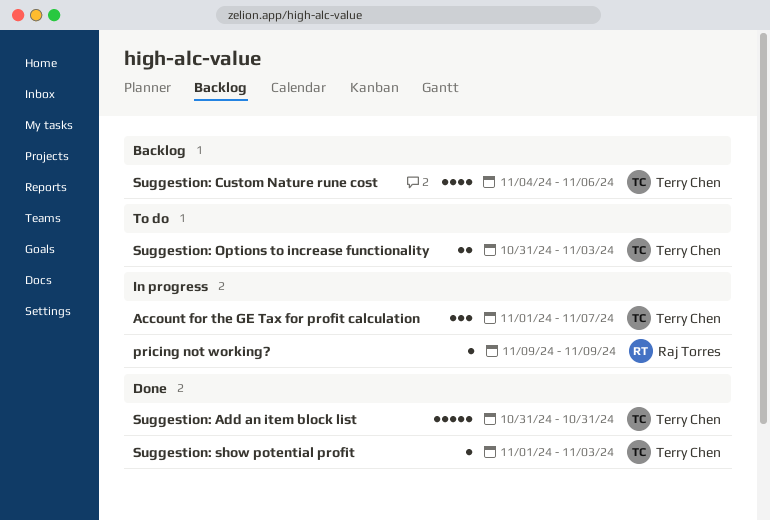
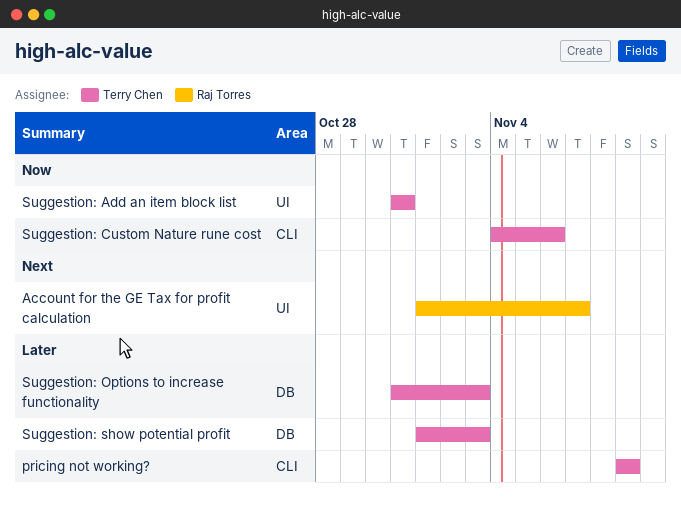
Account for the GE Tax for profit calculation, owner: Terry Chen -> Raj Torres
pricing not working?, owner: Raj Torres -> Terry Chen

